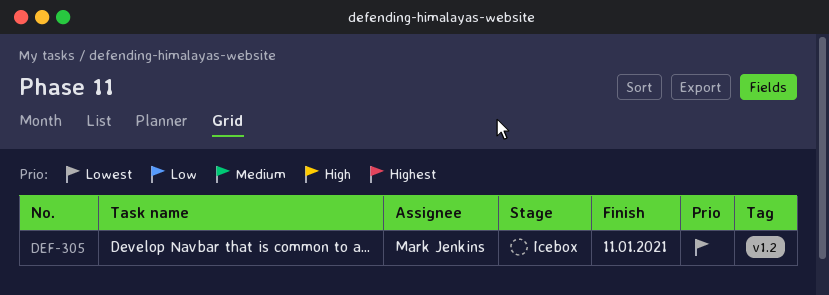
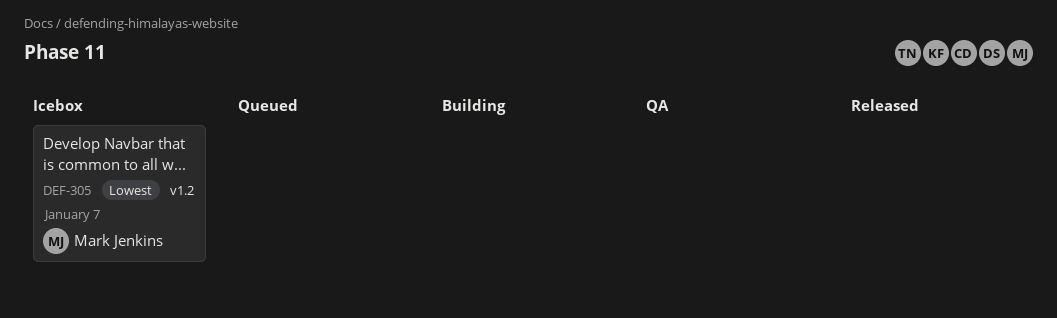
DEF-305, due: Jan 11 -> Jan 7

